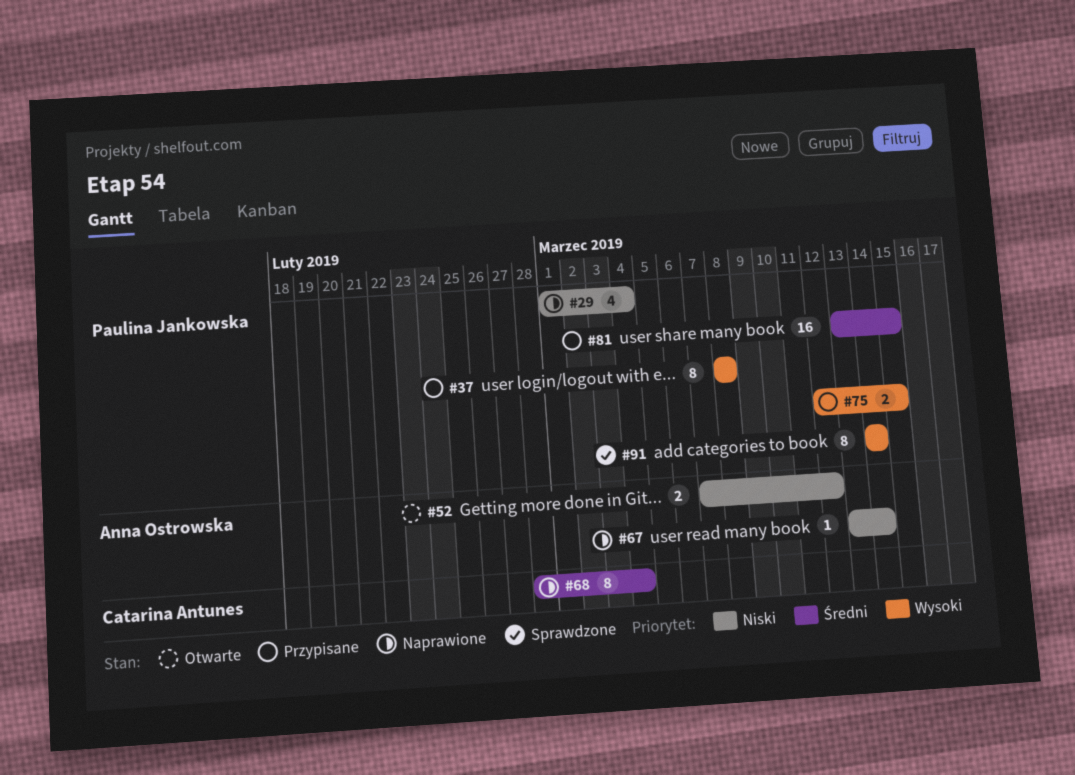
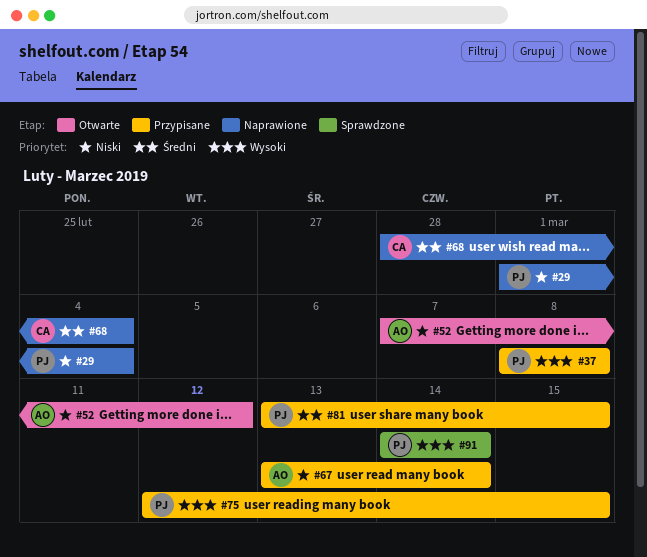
#67, status: Naprawione -> Przypisane

